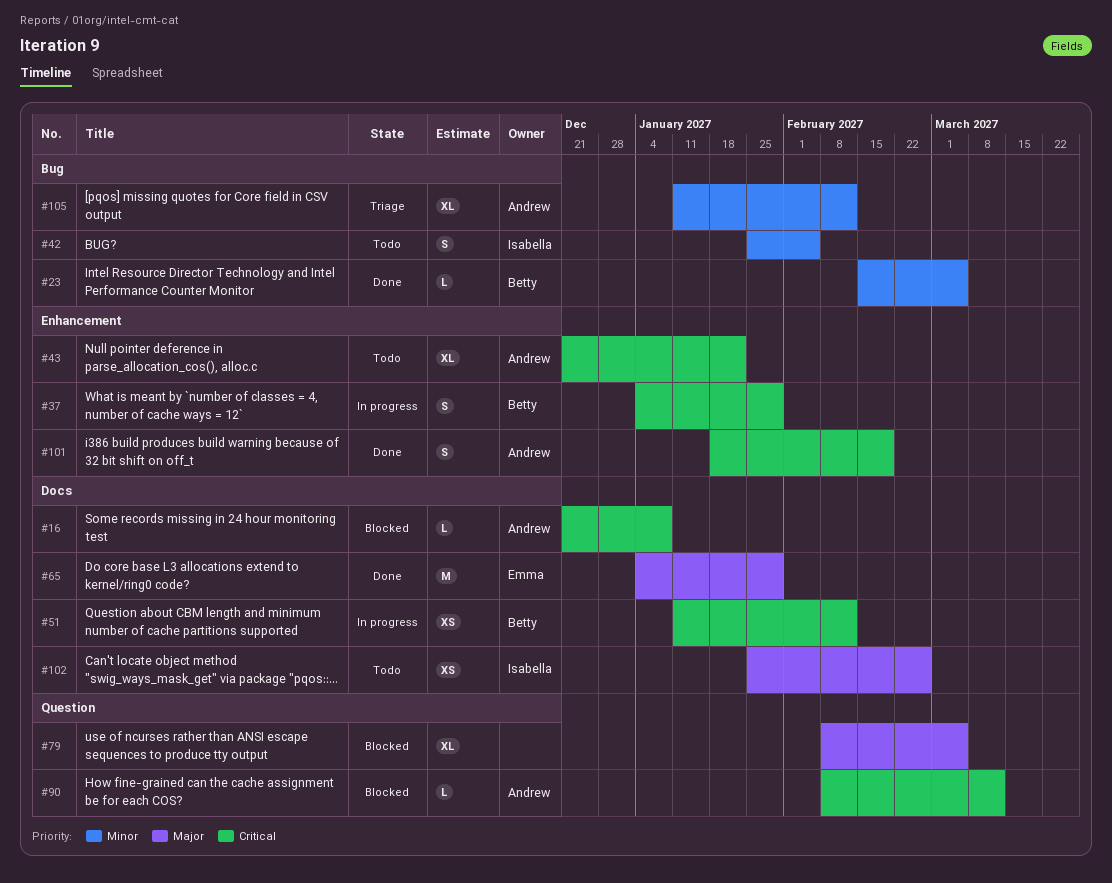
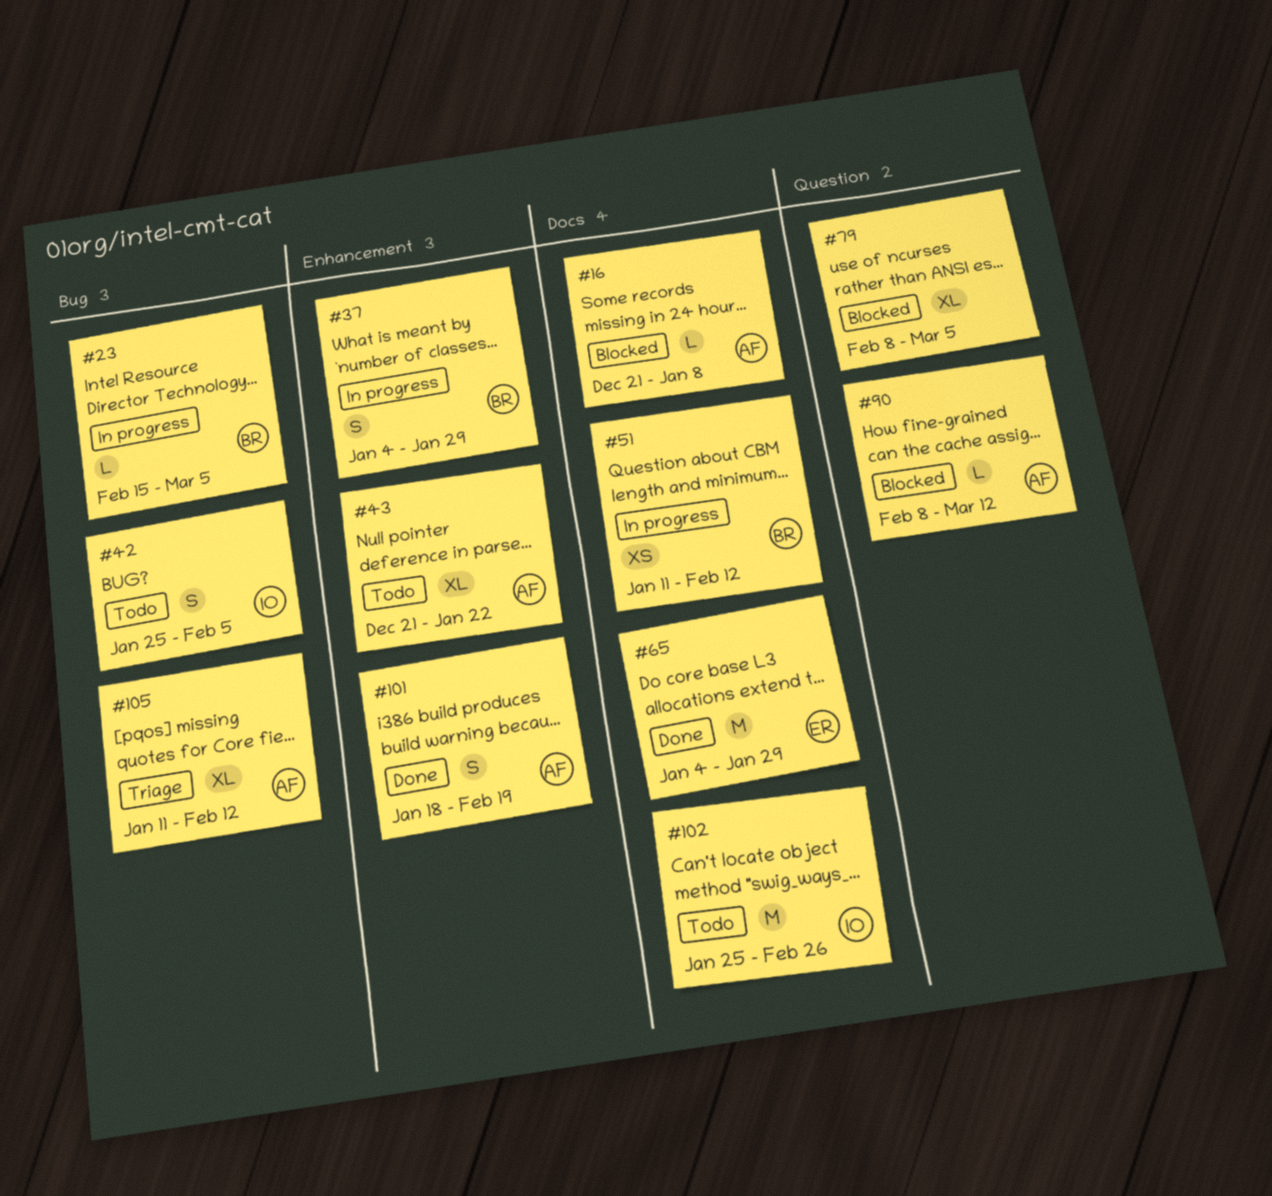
#23, status: Done -> In progress
#102, estimate: XS -> M

